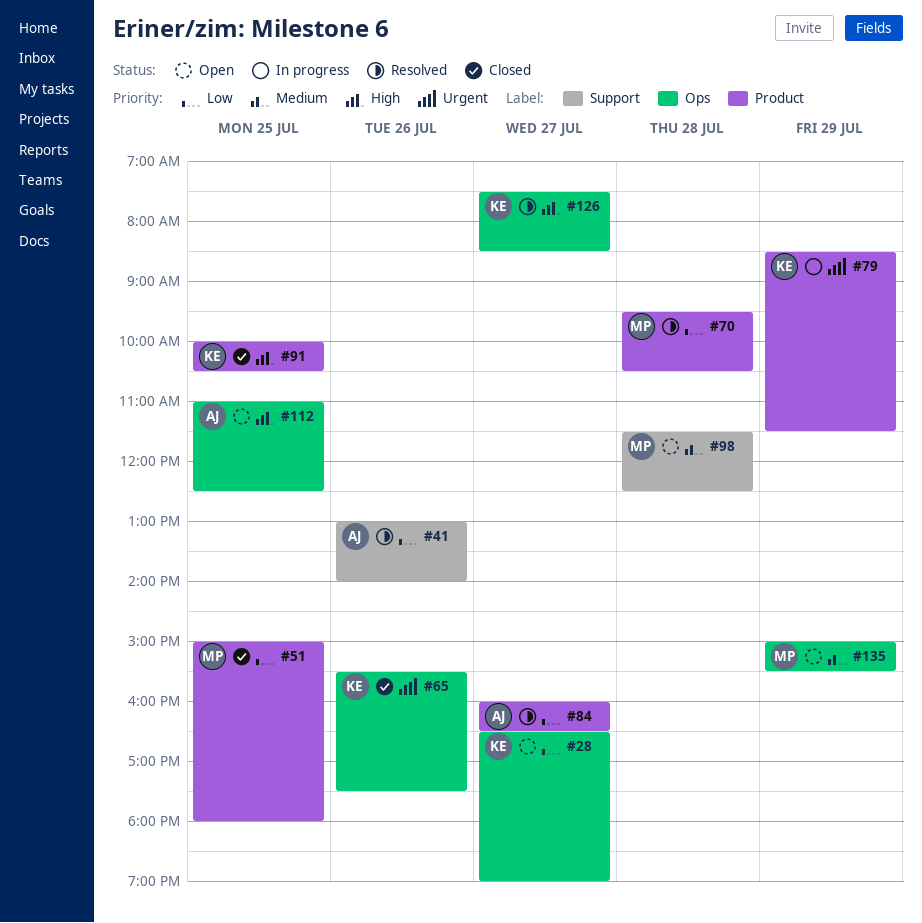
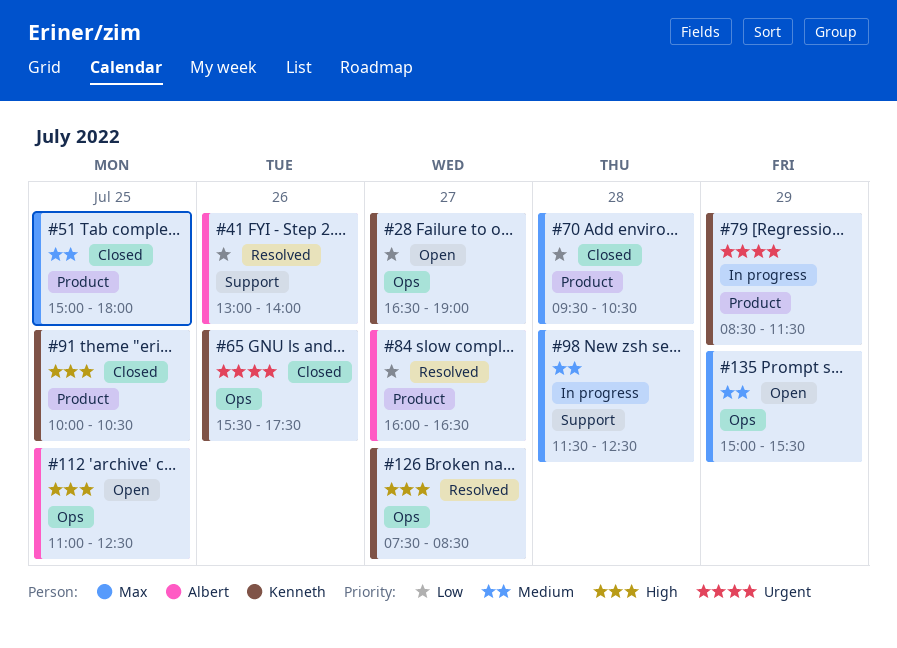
#51, priority: Low -> Medium
#70, status: Resolved -> Closed
#98, status: Open -> In progress

